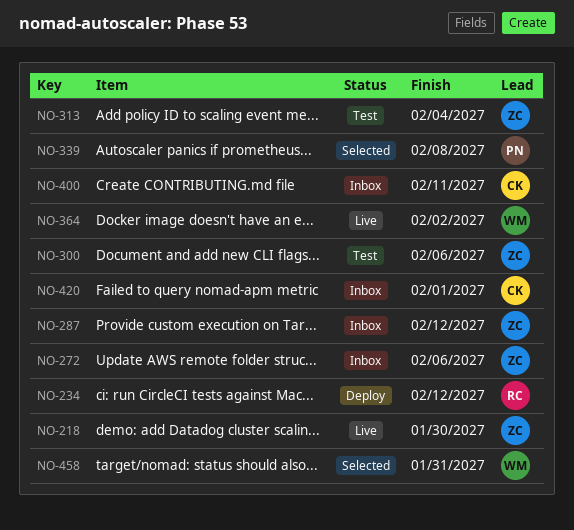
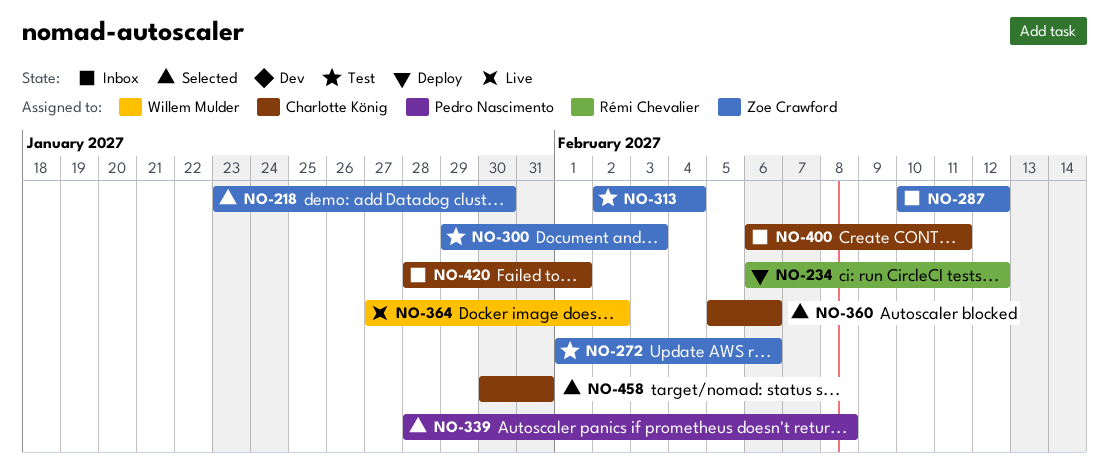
NO-218, status: Live -> Selected
NO-272, status: Inbox -> Test
NO-300, due: Feb 6 -> Feb 3
NO-360: none -> present
NO-458, owner: Willem Mulder -> Charlotte König

